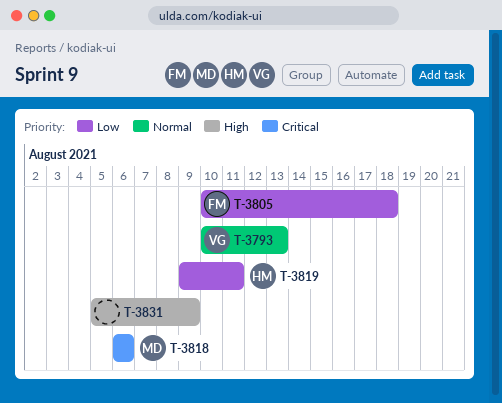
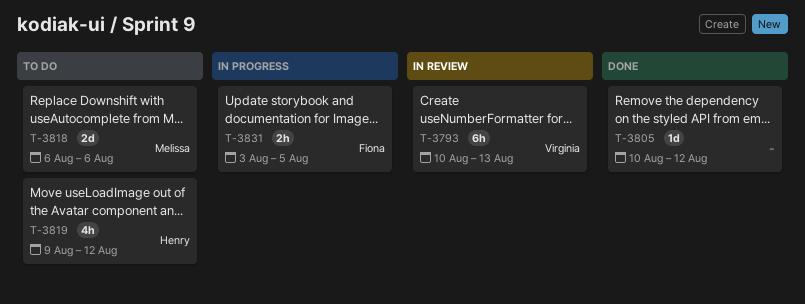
T-3805, owner: Fiona -> none
T-3805, due: Aug 18 -> Aug 12
T-3819, due: Aug 11 -> Aug 12
T-3831, owner: none -> Fiona
T-3831, start: Aug 5 -> Aug 3
T-3831, due: Aug 9 -> Aug 5

